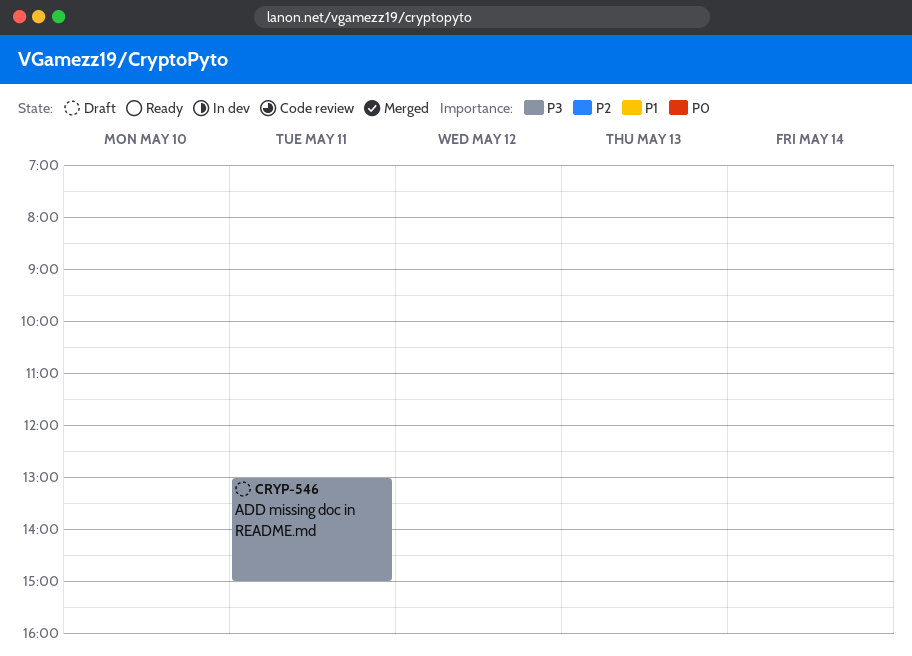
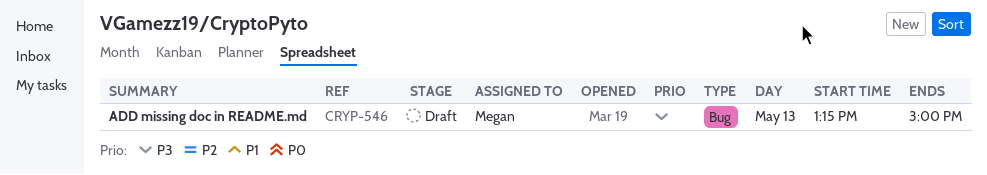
CRYP-546, day: May 11 -> May 13
CRYP-546, begins: 13:00 -> 13:15

